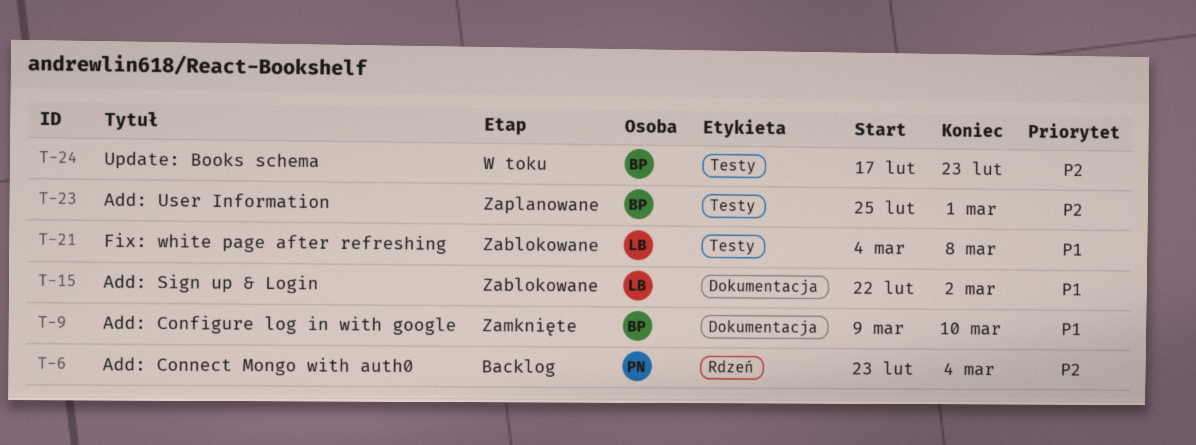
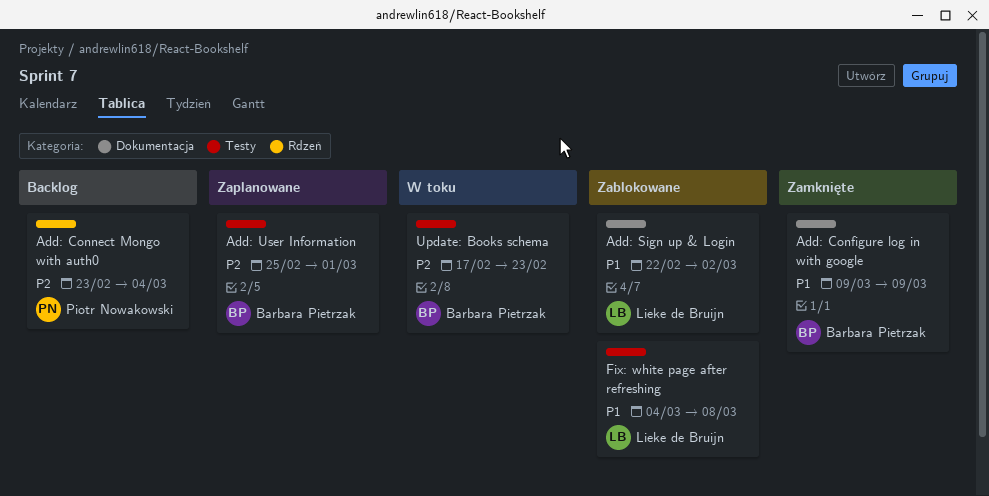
Add: Configure log in with google, due: Mar 10 -> Mar 9

